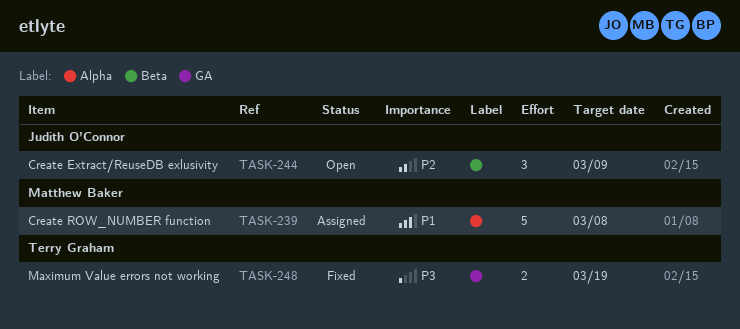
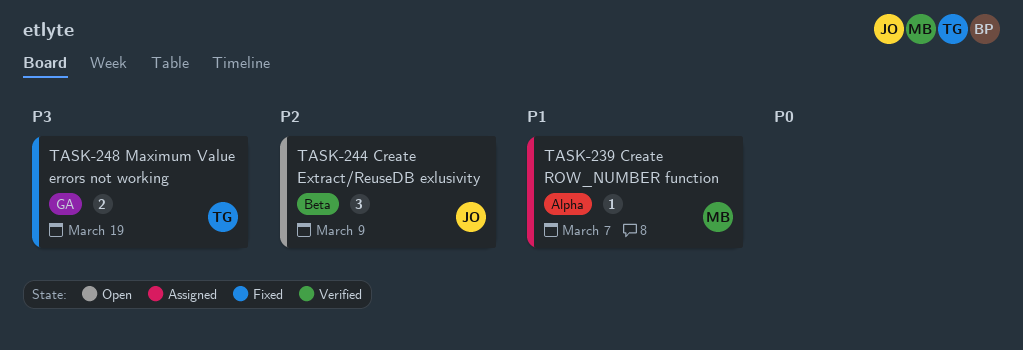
TASK-239, estimate: 5 -> 1
TASK-239, due: Mar 8 -> Mar 7

